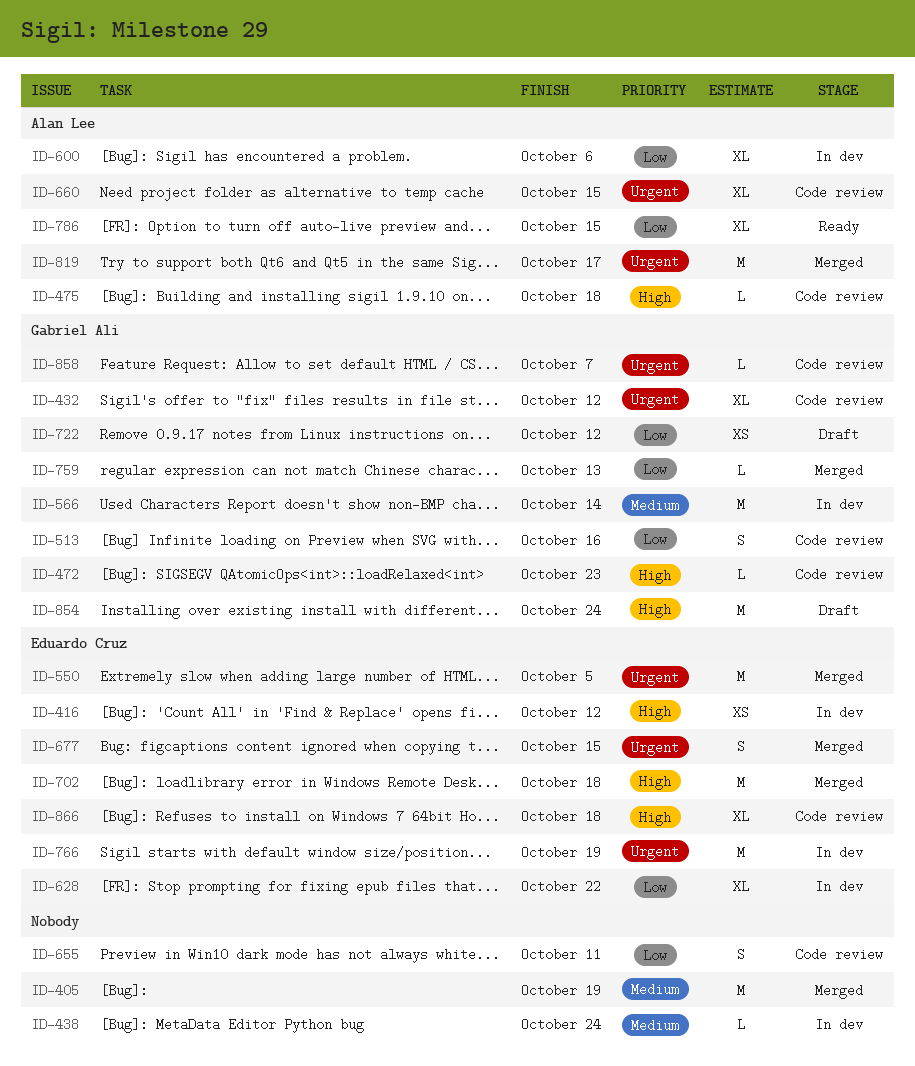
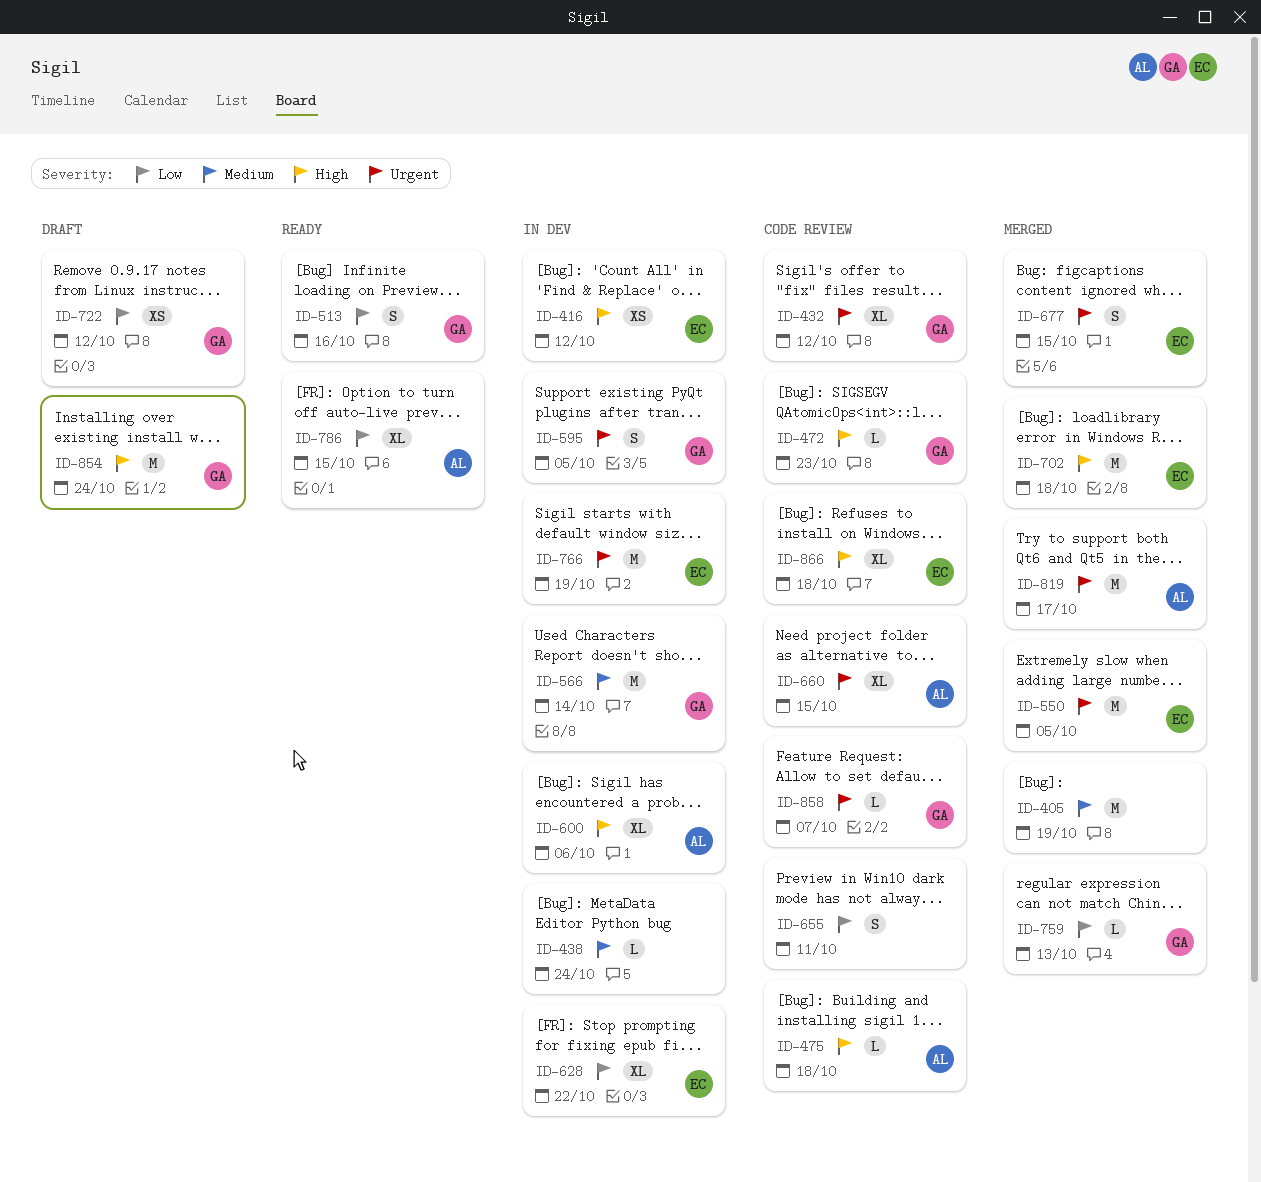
ID-513, status: Code review -> Ready
ID-595: none -> present
ID-600, priority: Low -> High

